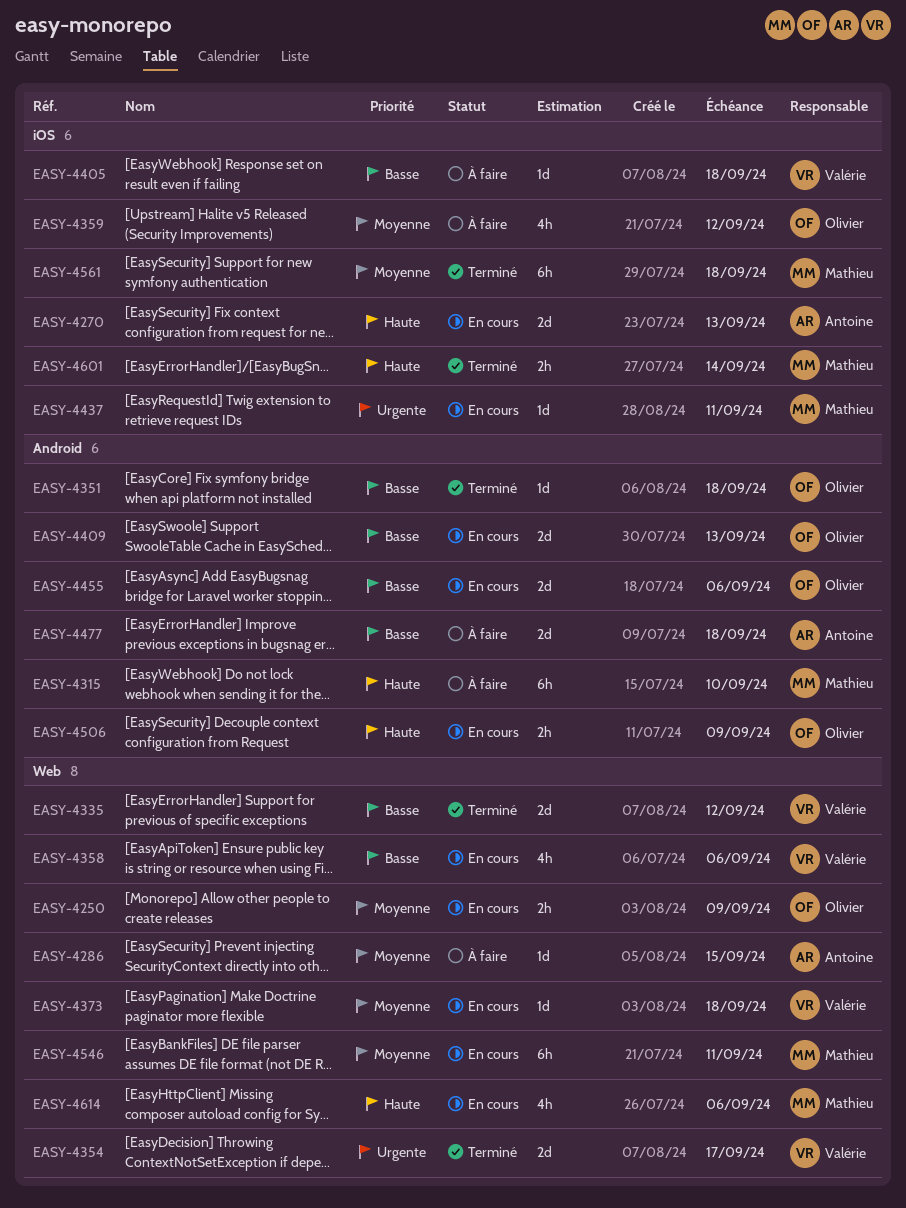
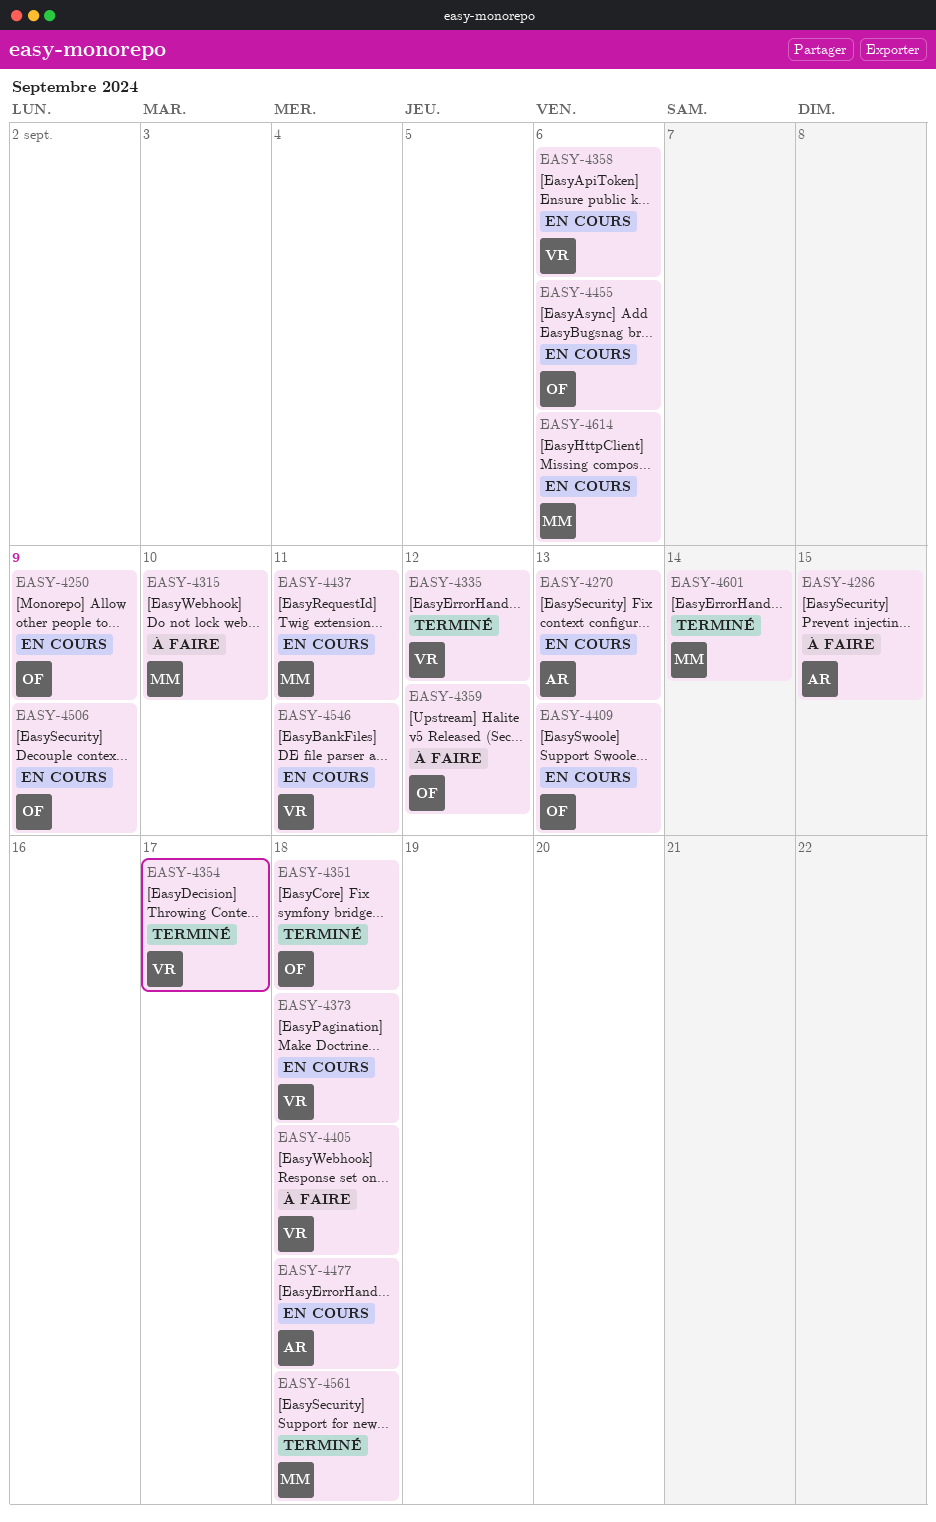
EASY-4477, status: À faire -> En cours
EASY-4546, owner: Mathieu -> Valérie

